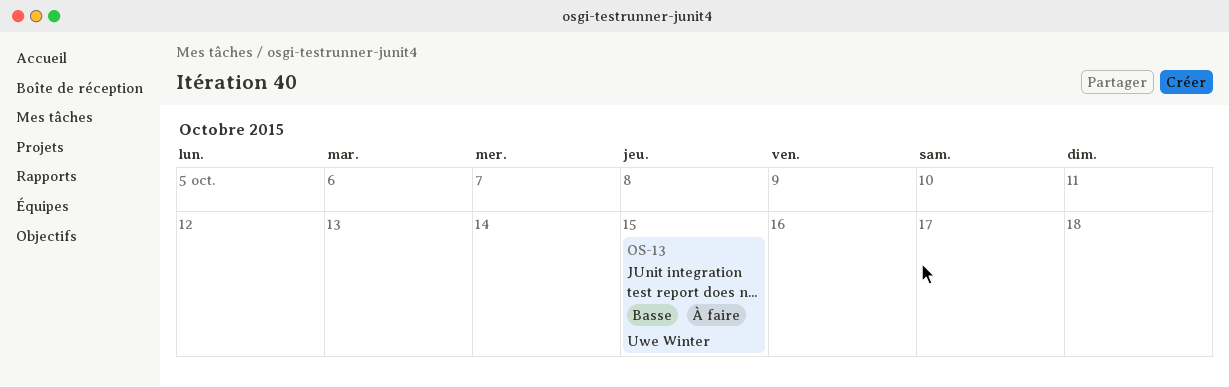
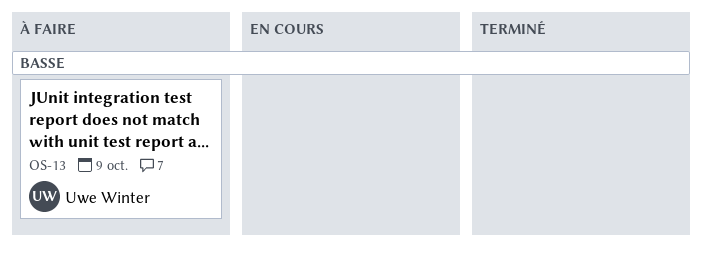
OS-13, due: Oct 15 -> Oct 9

